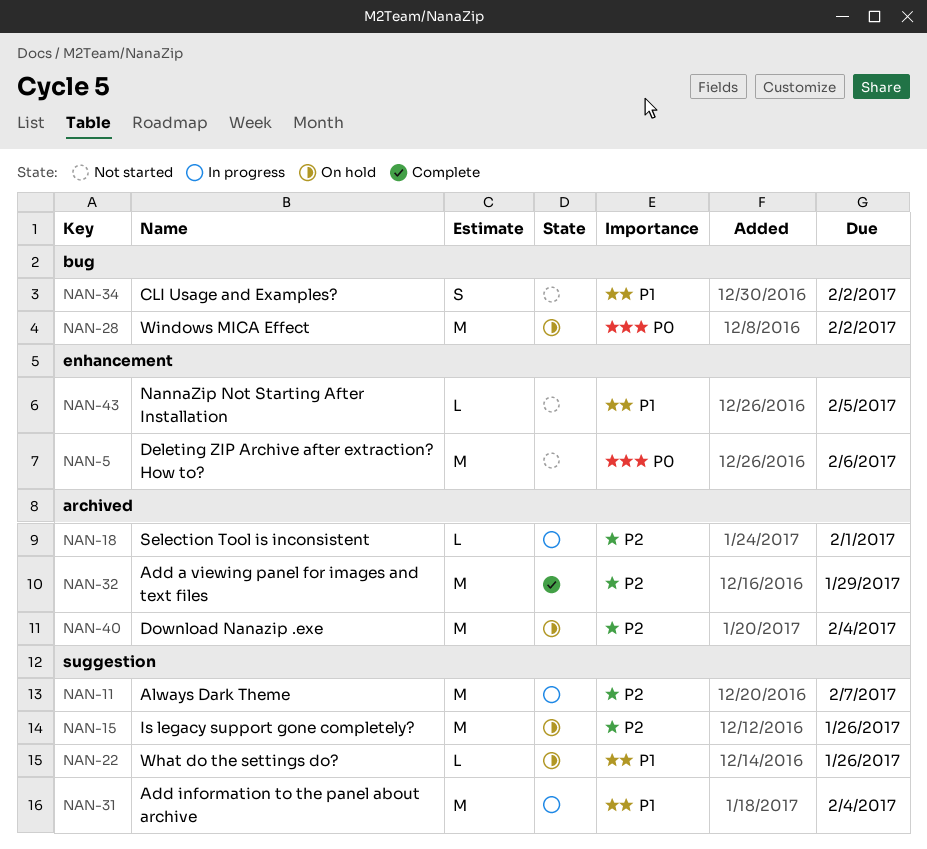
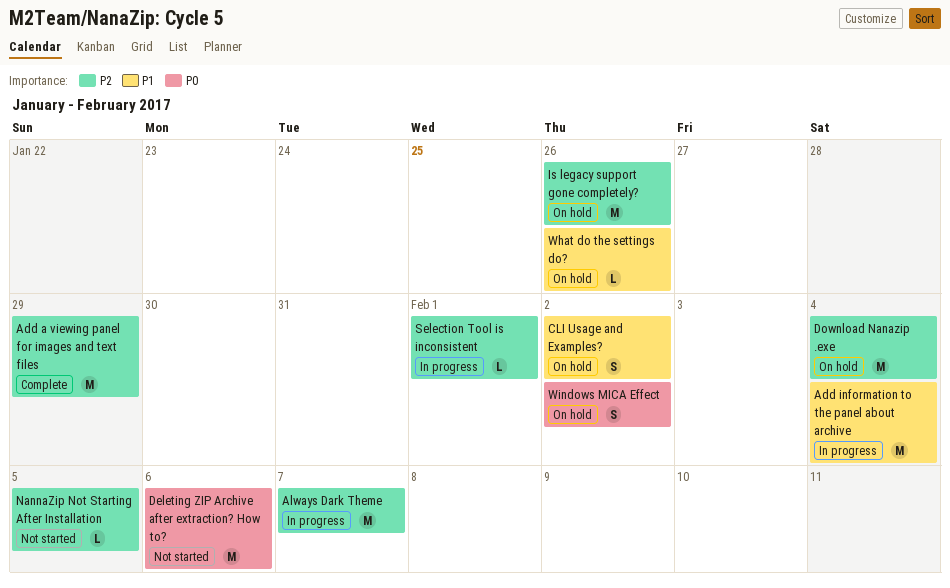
CLI Usage and Examples?, status: Not started -> On hold
NannaZip Not Starting After Installation, priority: P1 -> P2
Windows MICA Effect, estimate: M -> S

